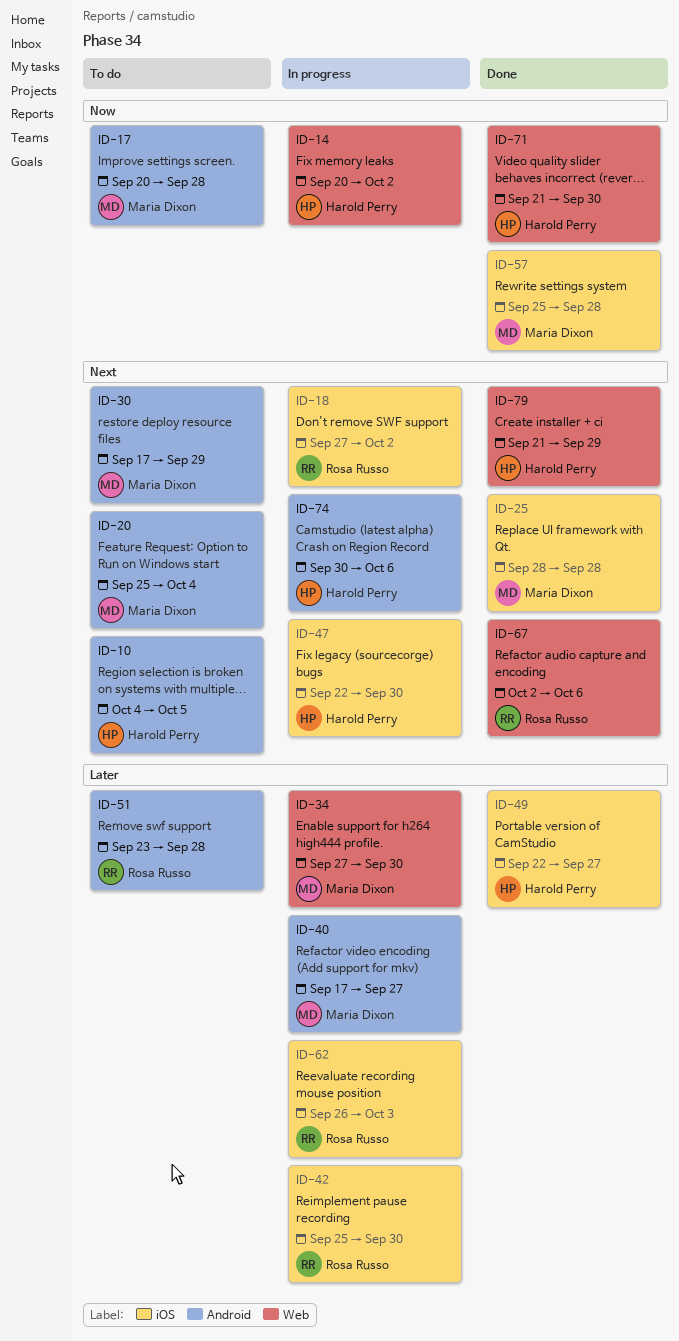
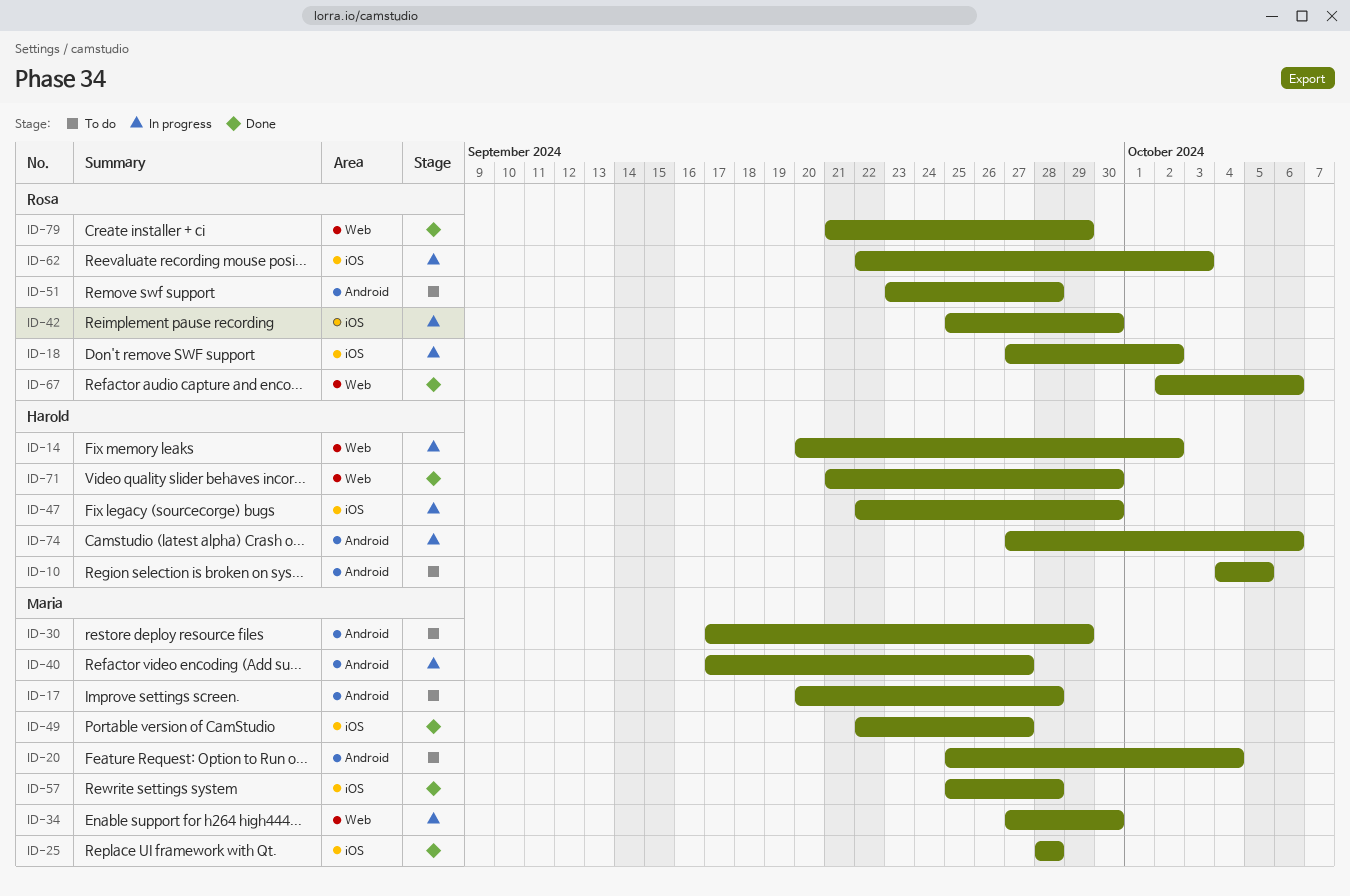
ID-49, owner: Harold Perry -> Maria Dixon
ID-62, start: Sep 26 -> Sep 22
ID-74, start: Sep 30 -> Sep 27
ID-79, owner: Harold Perry -> Rosa Russo

